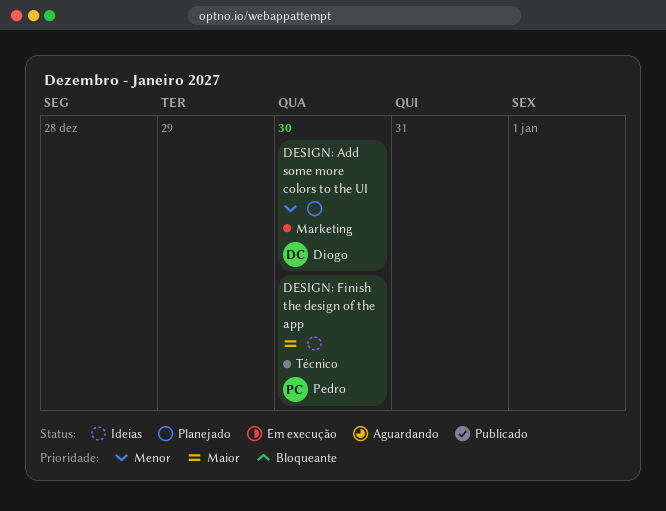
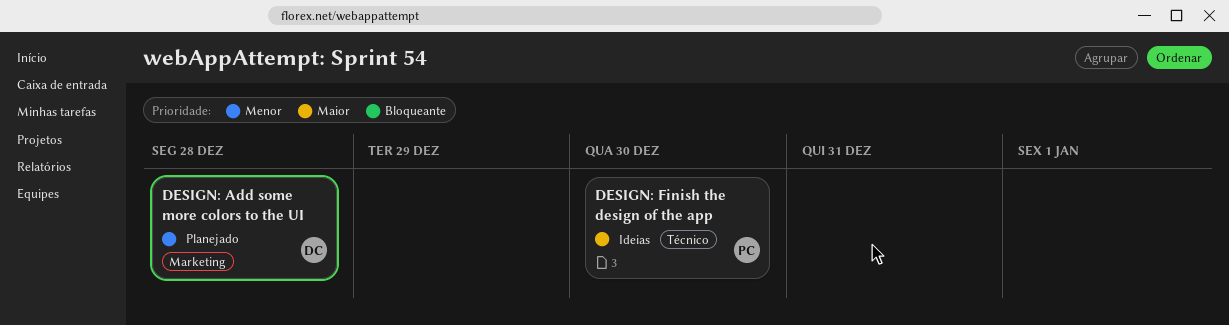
DESIGN: Add some more colors to the UI, due: Dec 30 -> Dec 28

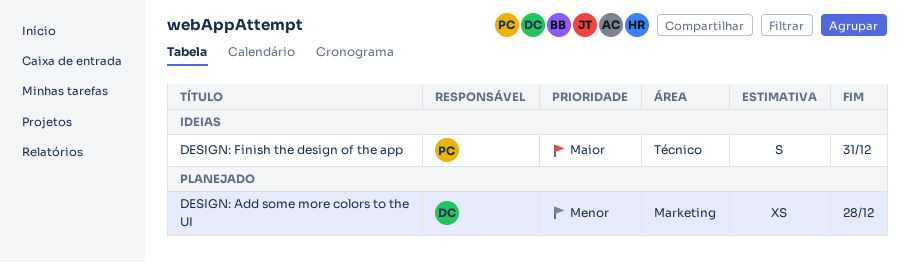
DESIGN: Finish the design of the app, due: Dec 30 -> Dec 31

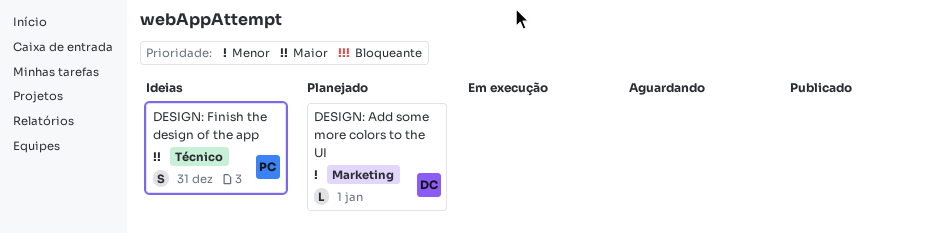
DESIGN: Add some more colors to the UI, estimate: XS -> L
DESIGN: Add some more colors to the UI, due: Dec 28 -> Jan 1

